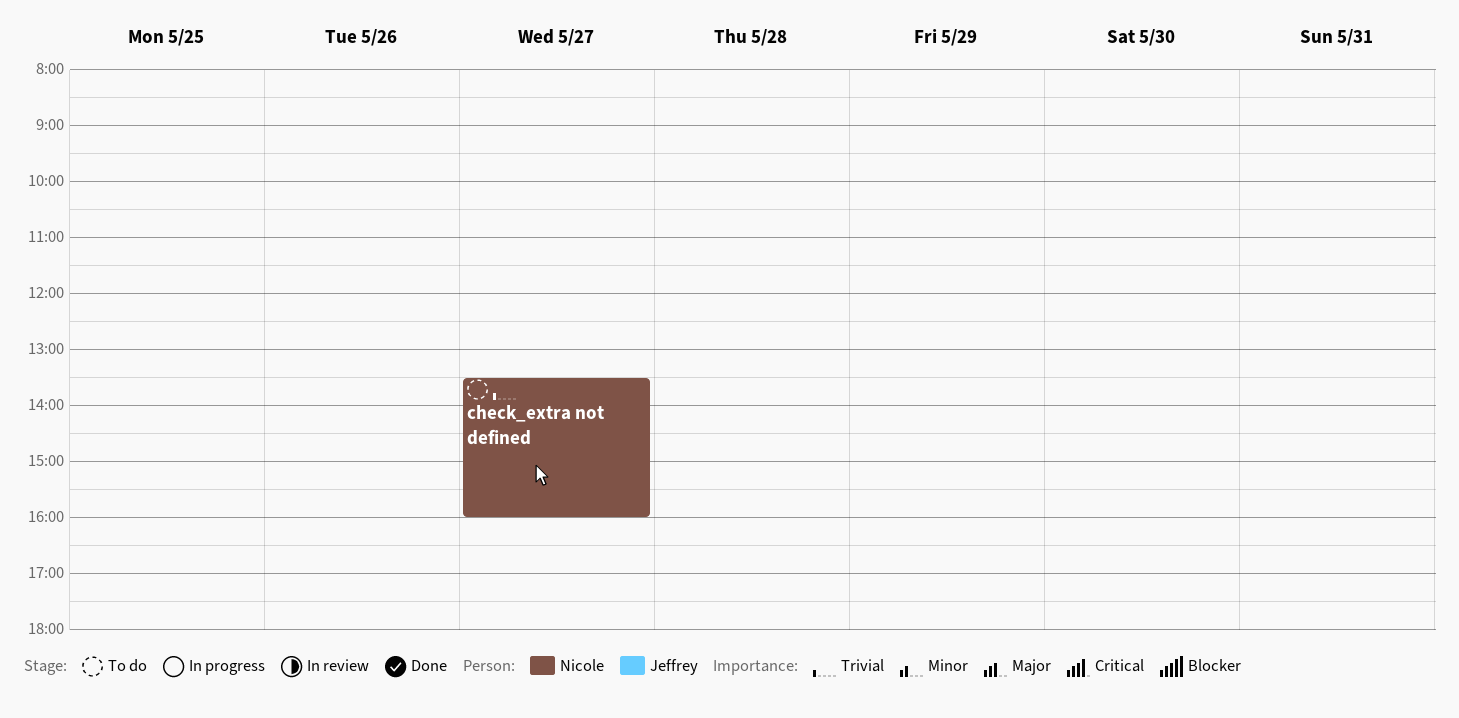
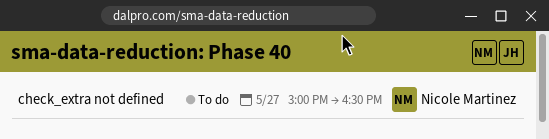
check_extra not defined, begins: 13:30 -> 15:00
check_extra not defined, ends: 16:00 -> 16:30

